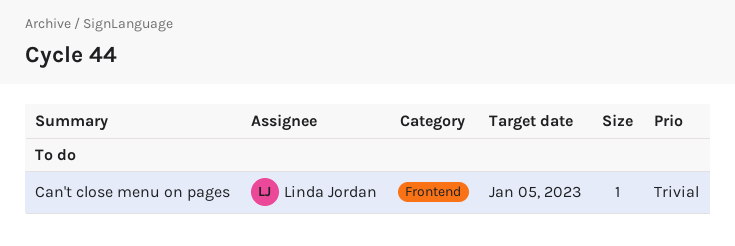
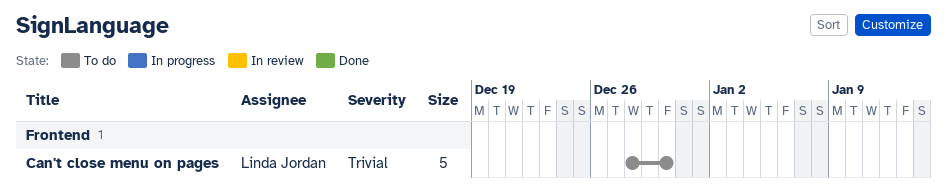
Can't close menu on pages, estimate: 1 -> 5
Can't close menu on pages, due: Jan 5 -> Dec 30

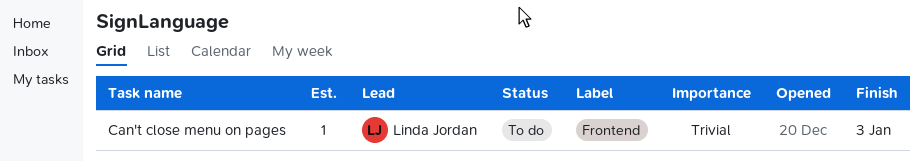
Can't close menu on pages, estimate: 5 -> 1
Can't close menu on pages, due: Dec 30 -> Jan 3

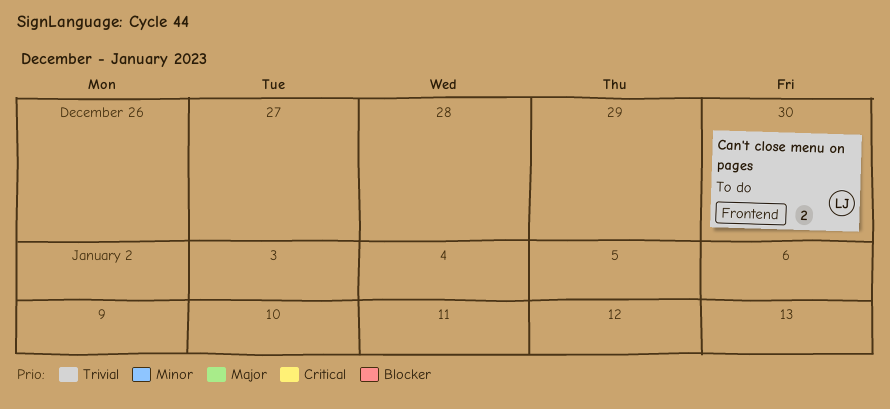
Can't close menu on pages, estimate: 1 -> 2
Can't close menu on pages, due: Jan 3 -> Dec 30

